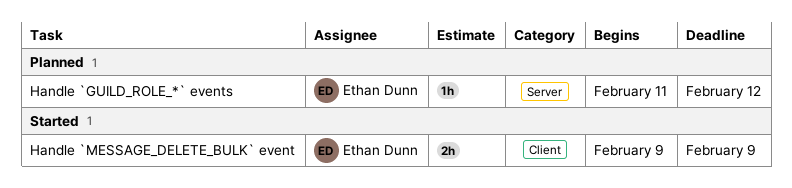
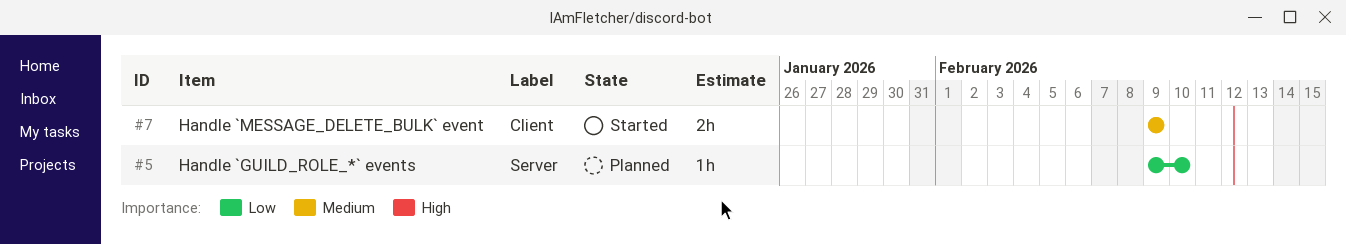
Handle `GUILD_ROLE_*` events, start: Feb 11 -> Feb 9
Handle `GUILD_ROLE_*` events, due: Feb 12 -> Feb 10

